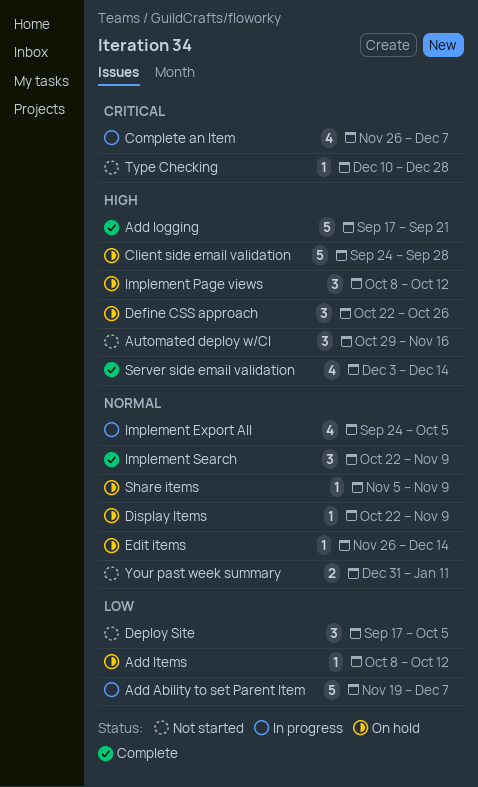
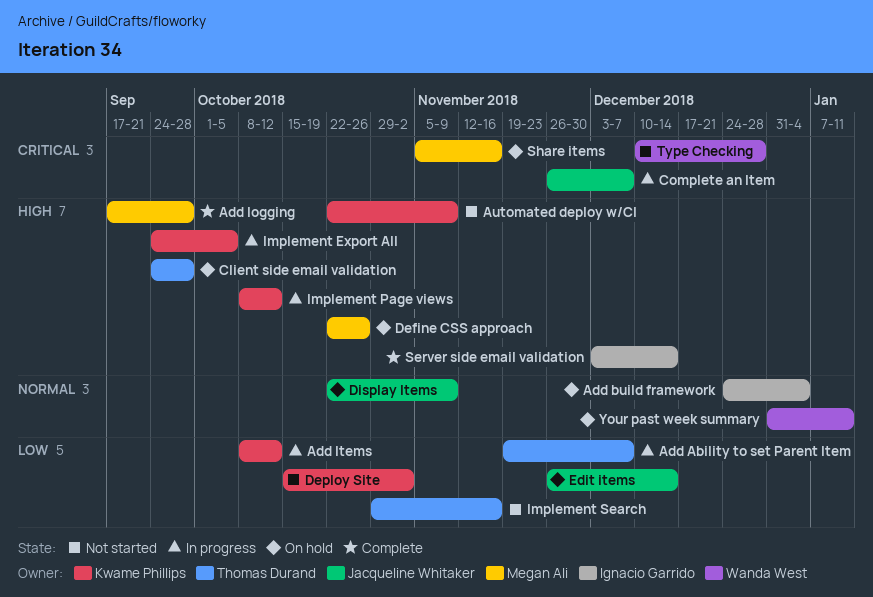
Add build framework: none -> present
Add Items, status: On hold -> In progress
Add logging, due: Sep 21 -> Sep 28
Automated deploy w/CI, start: Oct 29 -> Oct 22
Automated deploy w/CI, due: Nov 16 -> Nov 9
Deploy Site, start: Sep 17 -> Oct 15
Deploy Site, due: Oct 5 -> Nov 2
Edit items, priority: Normal -> Low
Implement Export All, priority: Normal -> High
Implement Page views, status: On hold -> In progress
Implement Search, status: Complete -> Not started
Implement Search, priority: Normal -> Low
Implement Search, start: Oct 22 -> Oct 29
Implement Search, due: Nov 9 -> Nov 16
Share items, priority: Normal -> Critical
Share items, due: Nov 9 -> Nov 16
Your past week summary, status: Not started -> On hold

